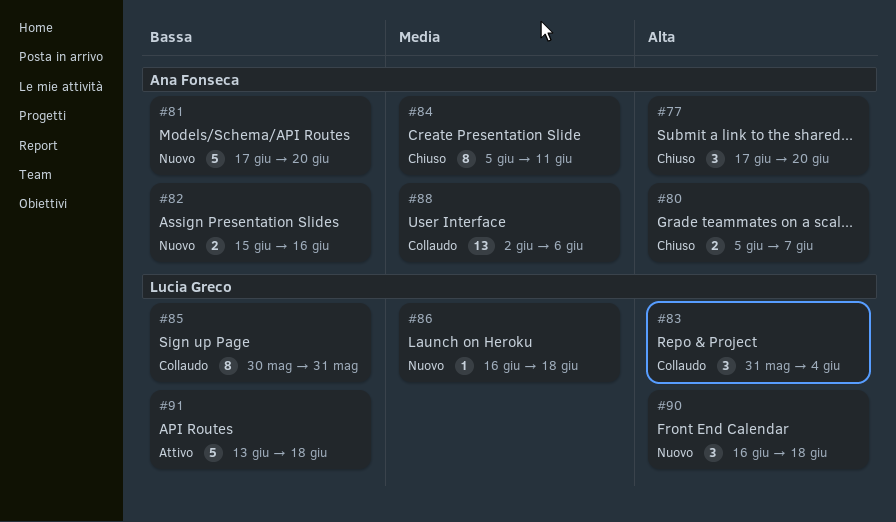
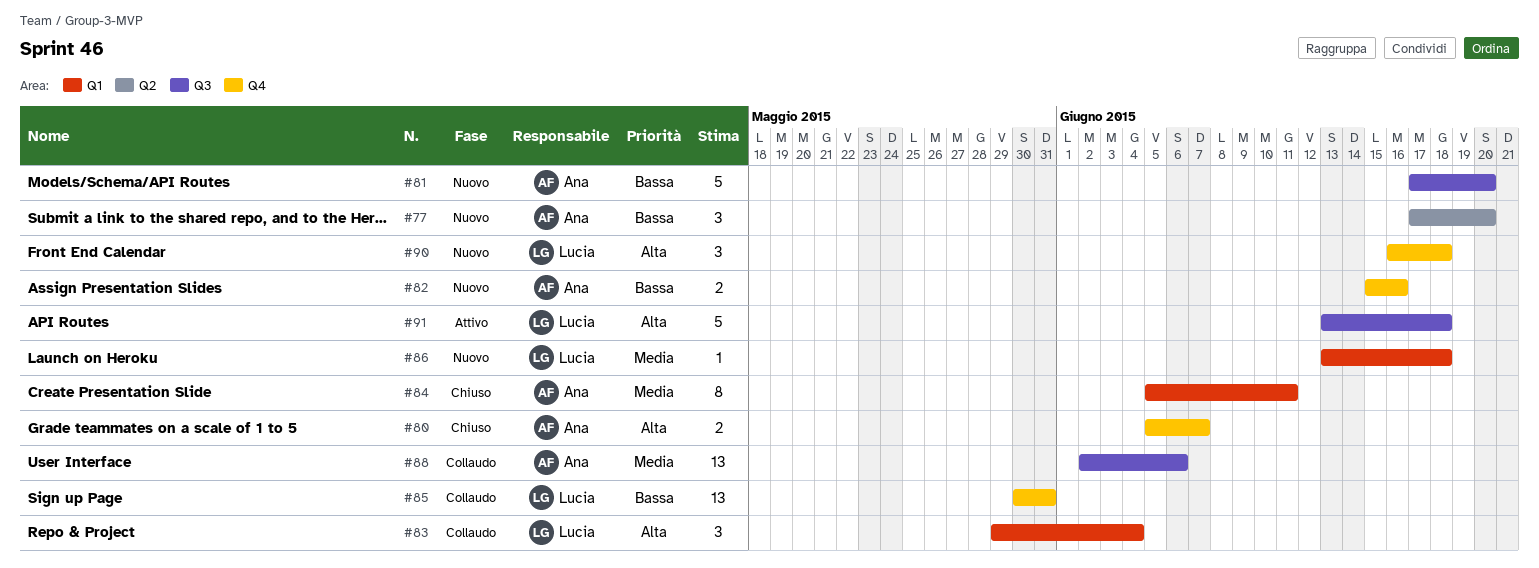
#77, status: Chiuso -> Nuovo
#77, priority: Alta -> Bassa
#83, start: May 31 -> May 29
#85, estimate: 8 -> 13
#86, start: Jun 16 -> Jun 13
#91, priority: Bassa -> Alta

